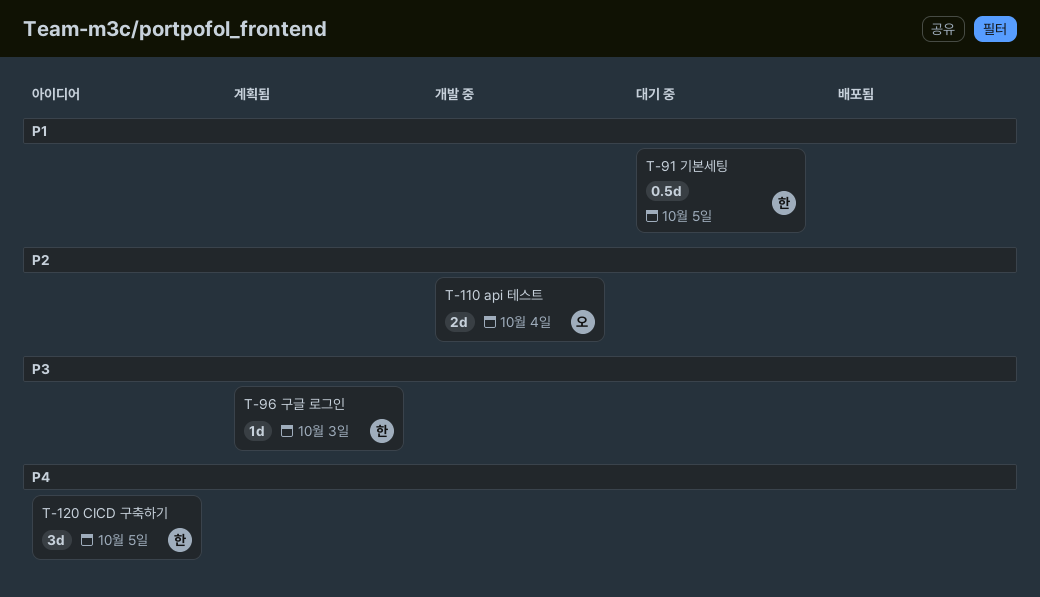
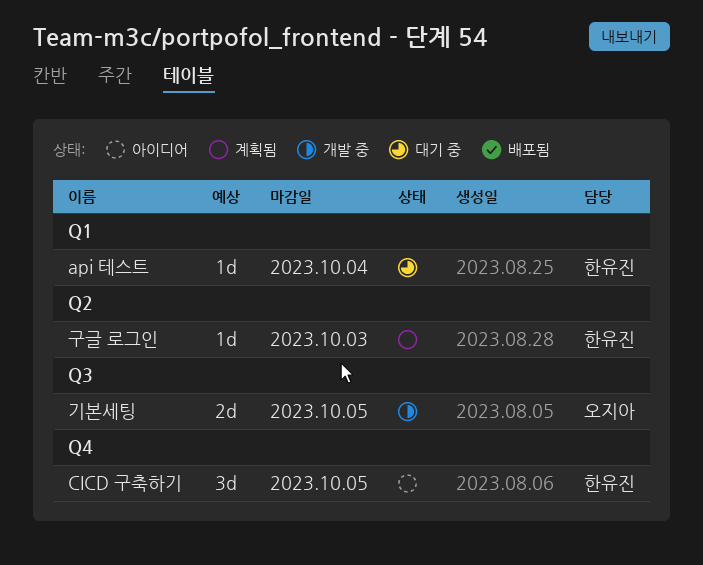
api 테스트, status: 개발 중 -> 대기 중
api 테스트, owner: 오지아 -> 한유진
api 테스트, estimate: 2d -> 1d
기본세팅, status: 대기 중 -> 개발 중
기본세팅, owner: 한유진 -> 오지아
기본세팅, estimate: 0.5d -> 2d

